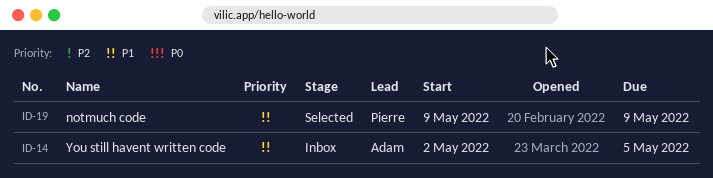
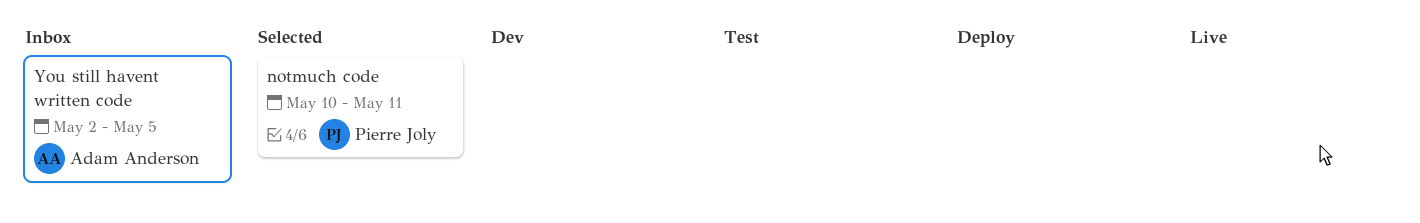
notmuch code, start: May 9 -> May 10
notmuch code, due: May 9 -> May 11

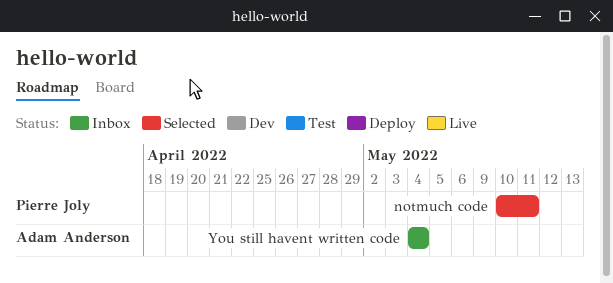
You still havent written code, start: May 2 -> May 4
You still havent written code, due: May 5 -> May 4

